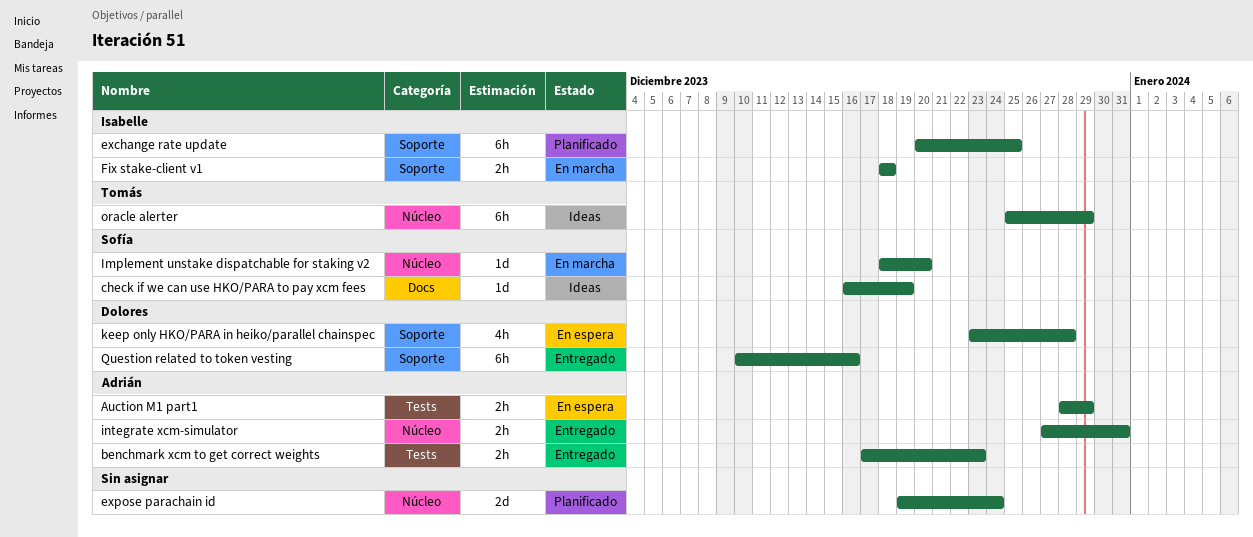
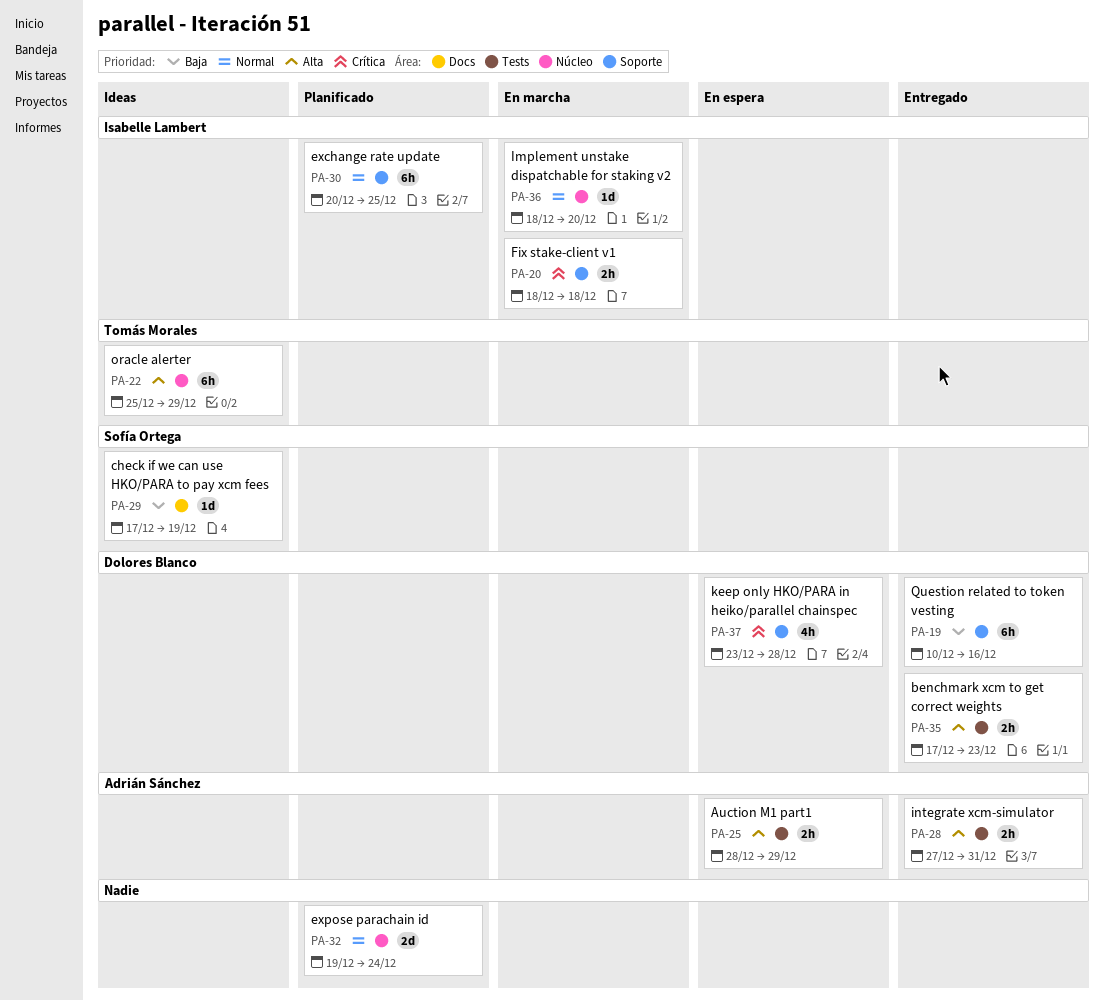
benchmark xcm to get correct weights, owner: Adrián Sánchez -> Dolores Blanco
check if we can use HKO/PARA to pay xcm fees, start: Dec 16 -> Dec 17
Implement unstake dispatchable for staking v2, owner: Sofía Ortega -> Isabelle Lambert
integrate xcm-simulator, label: Núcleo -> Tests

